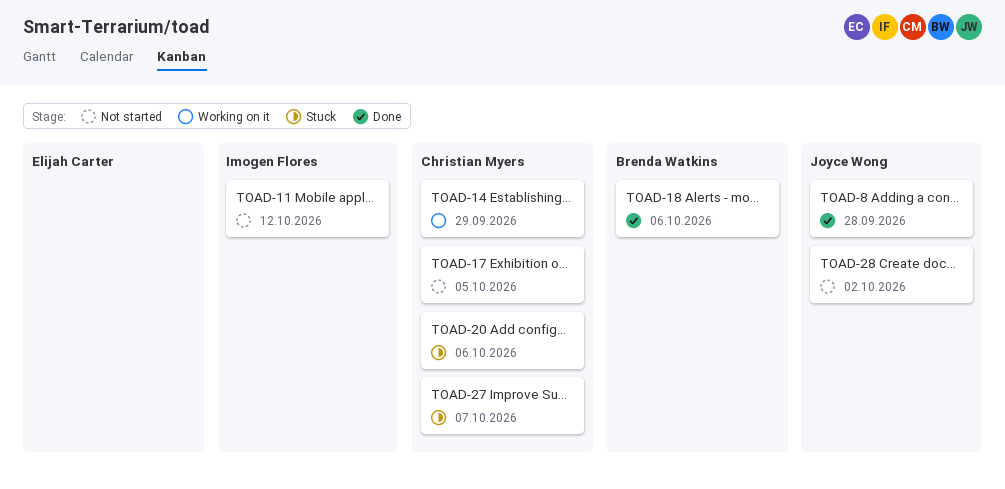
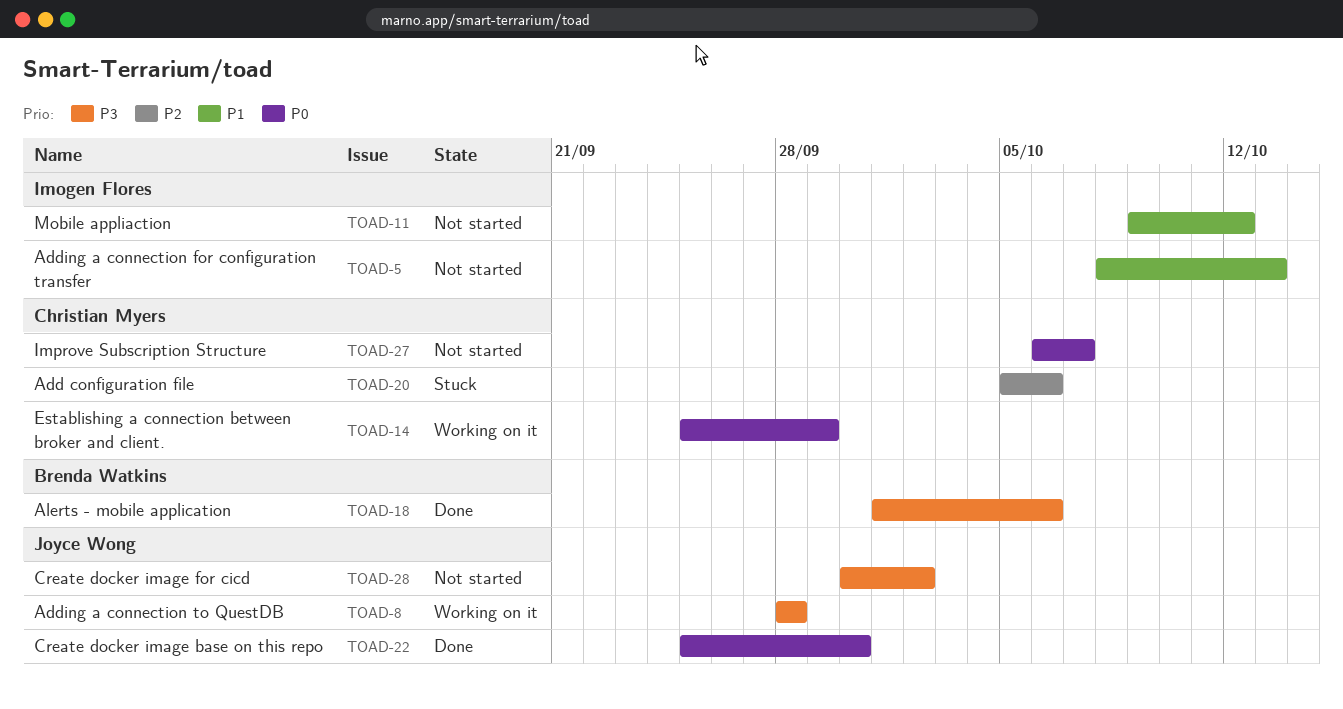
TOAD-5: none -> present
TOAD-8, status: Done -> Working on it
TOAD-17: present -> none
TOAD-22: none -> present
TOAD-27, status: Stuck -> Not started

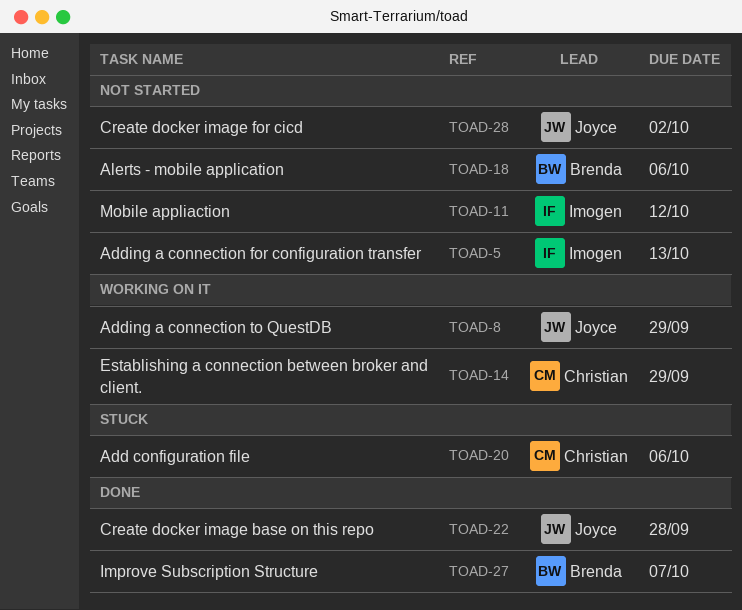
TOAD-8, due: Sep 28 -> Sep 29
TOAD-18, status: Done -> Not started
TOAD-22, due: Sep 30 -> Sep 28
TOAD-27, status: Not started -> Done
TOAD-27, owner: Christian Myers -> Brenda Watkins

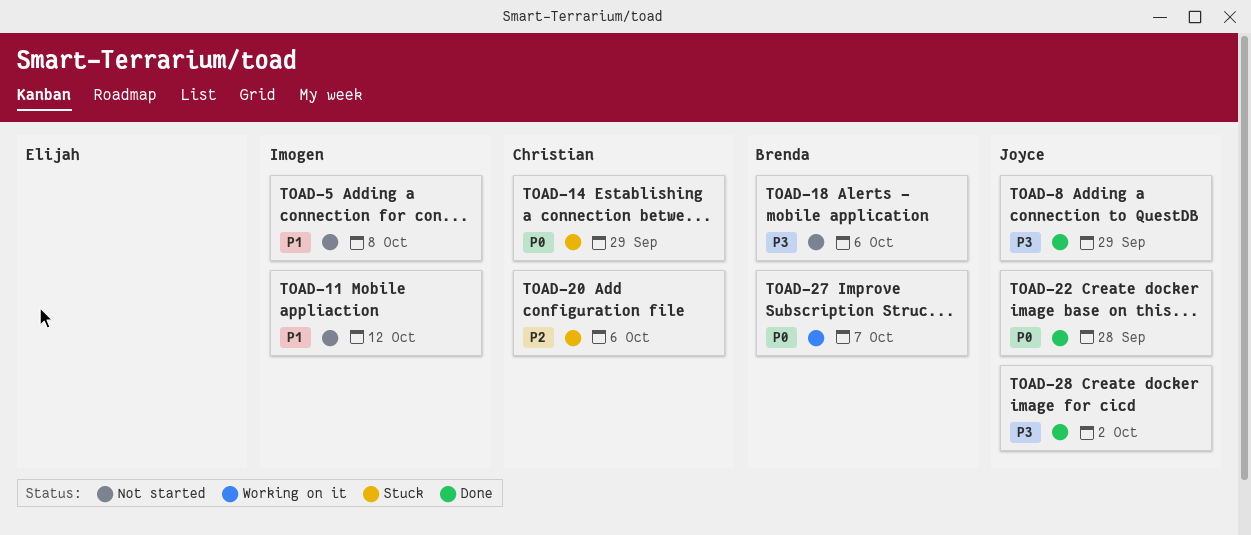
TOAD-5, due: Oct 13 -> Oct 8
TOAD-8, status: Working on it -> Done
TOAD-14, status: Working on it -> Stuck
TOAD-27, status: Done -> Working on it
TOAD-28, status: Not started -> Done

